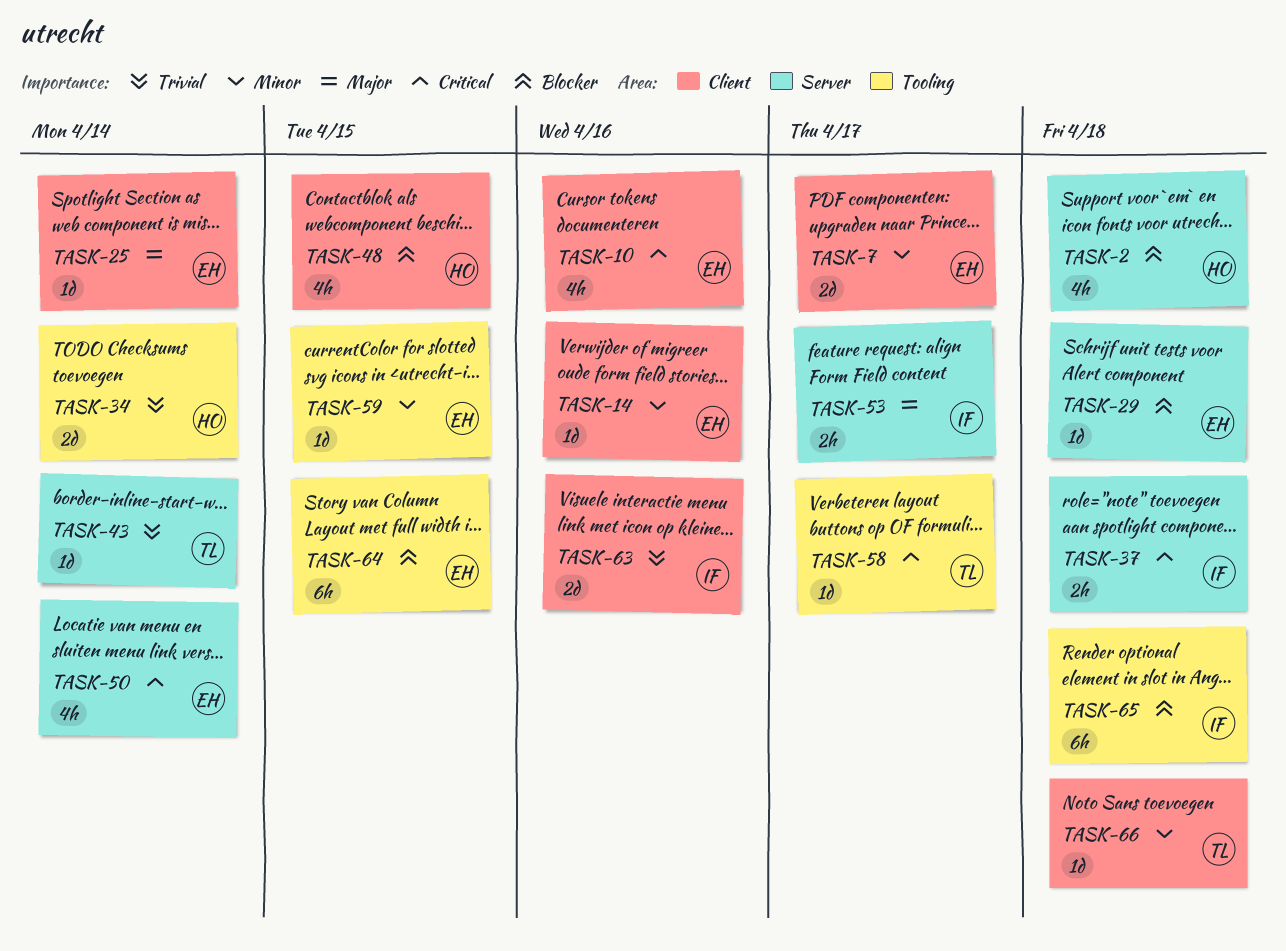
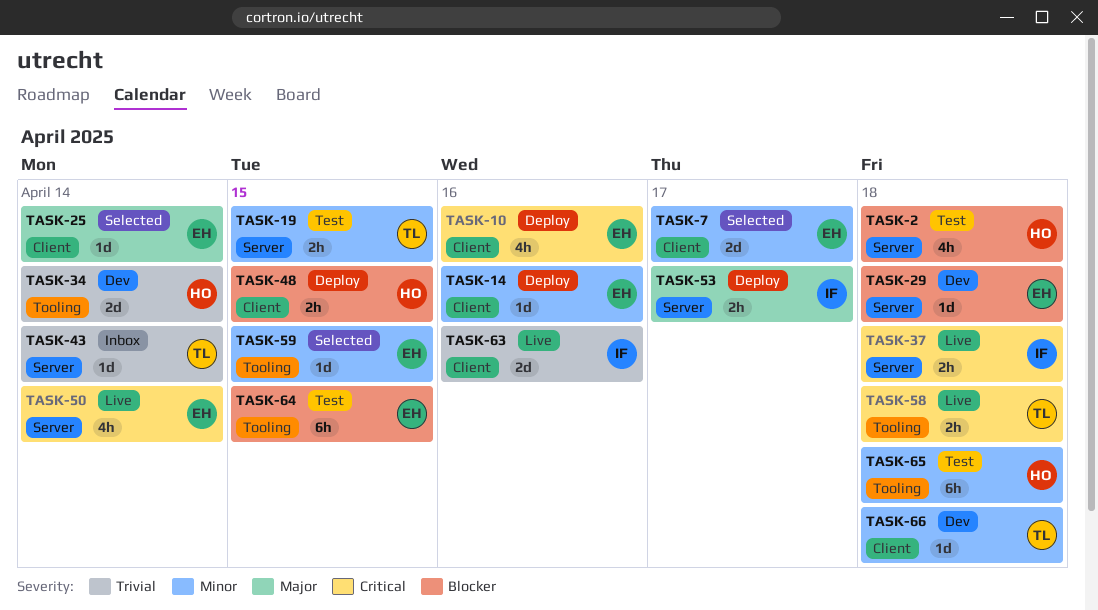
TASK-19: none -> present
TASK-48, estimate: 4h -> 2h
TASK-58, estimate: 1d -> 2h
TASK-58, due: Apr 17 -> Apr 18
TASK-65, owner: IF -> HO
TASK-65, priority: Blocker -> Minor

